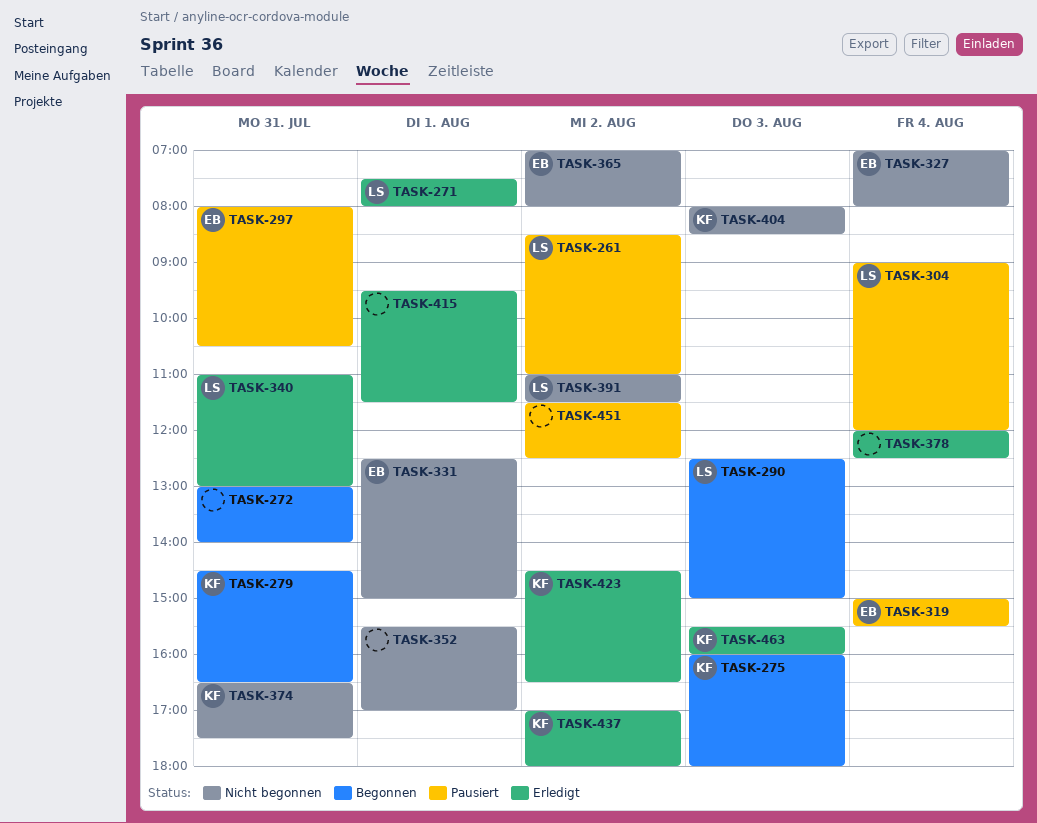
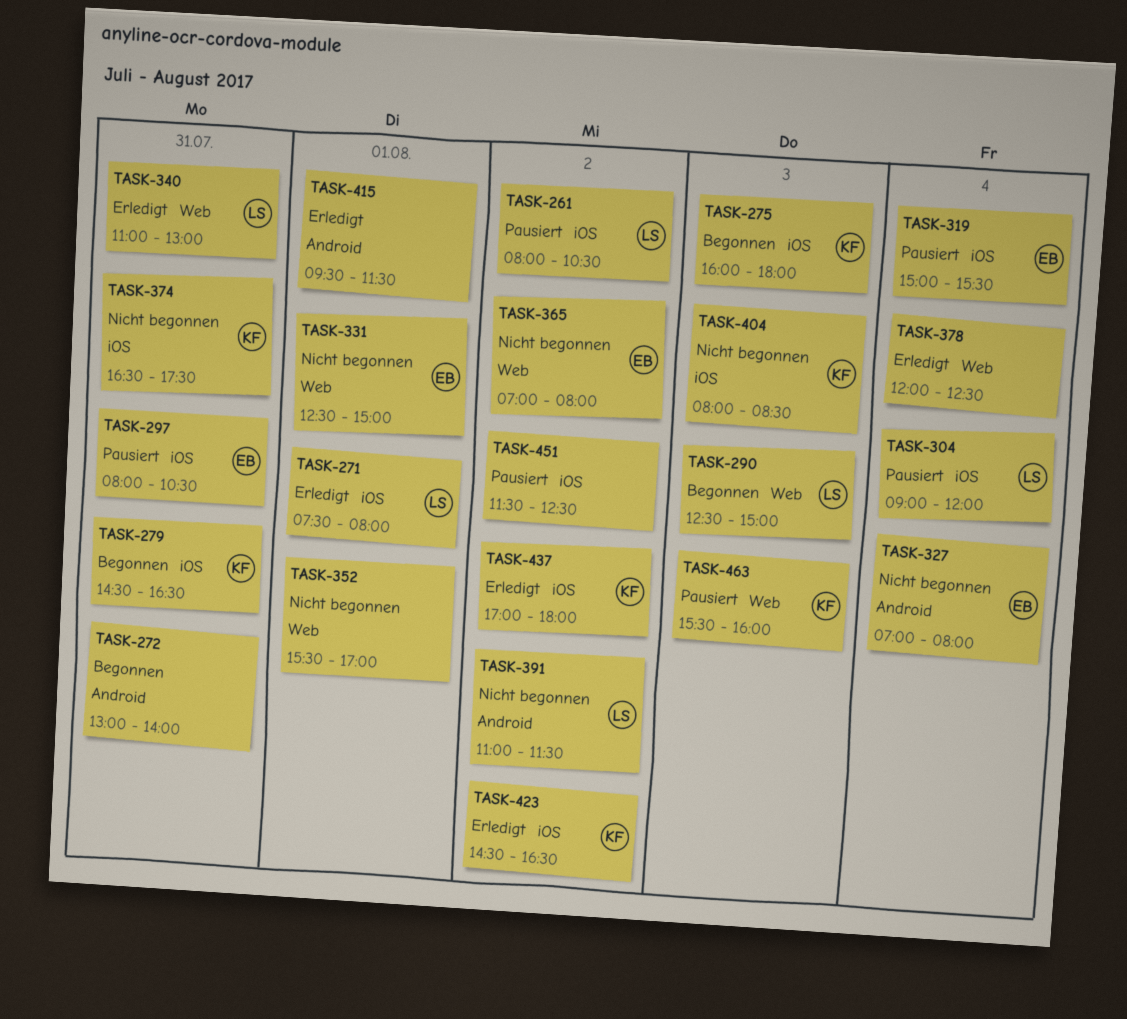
TASK-261, begins: 08:30 -> 08:00
TASK-261, ends: 11:00 -> 10:30
TASK-463, status: Erledigt -> Pausiert

